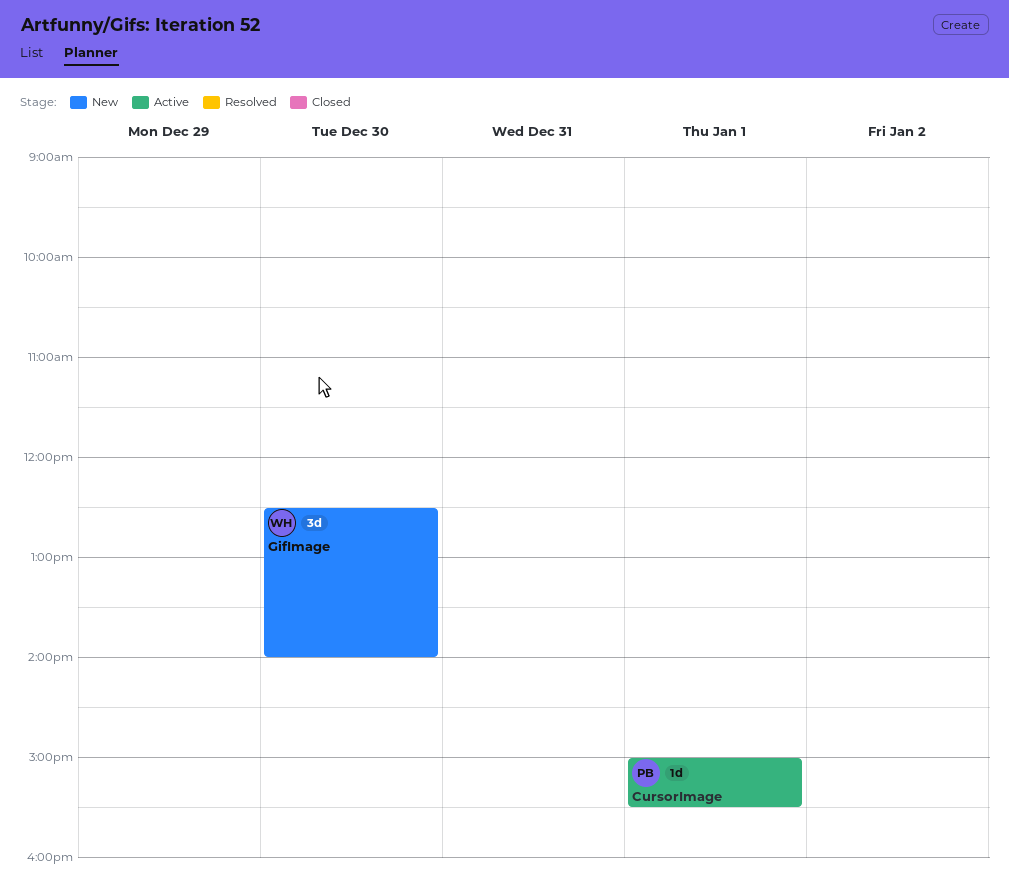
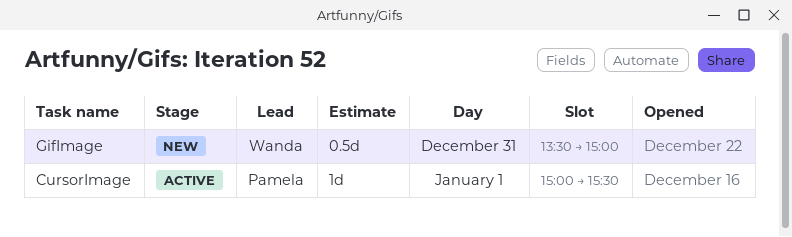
GifImage, estimate: 3d -> 0.5d
GifImage, day: Dec 30 -> Dec 31
GifImage, begins: 12:30 -> 13:30
GifImage, ends: 14:00 -> 15:00

